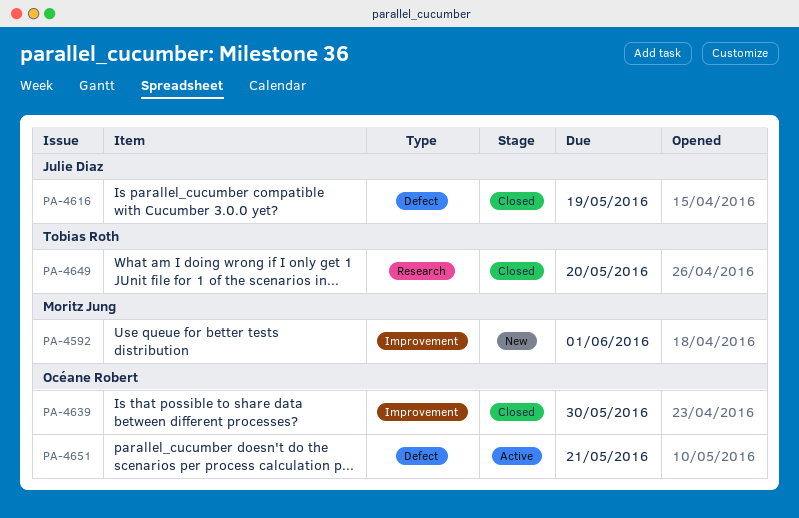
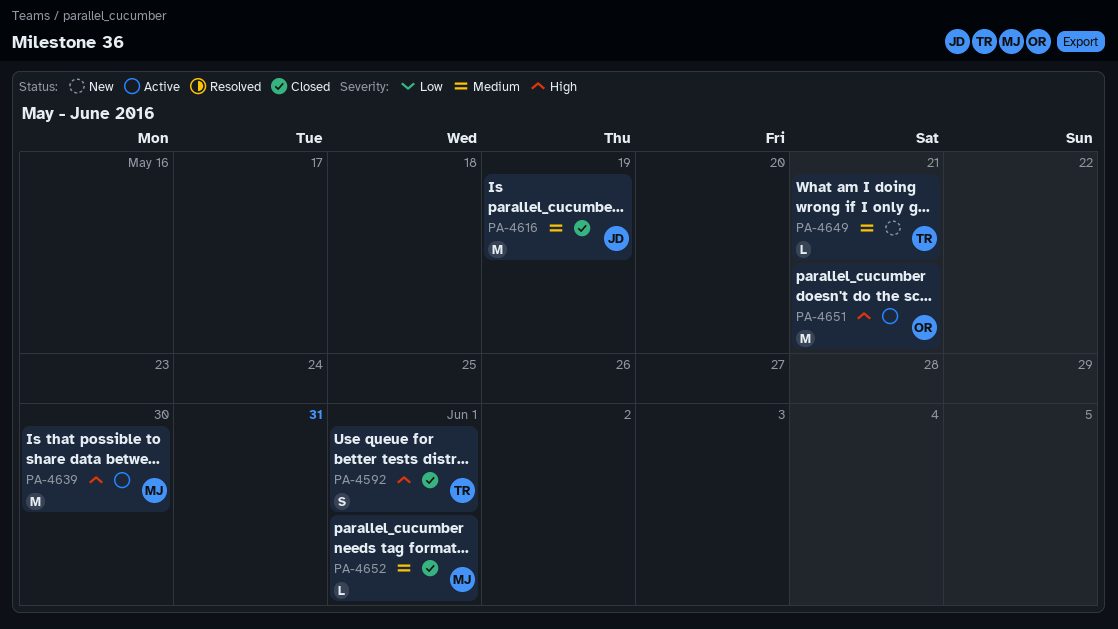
PA-4592, status: New -> Closed
PA-4592, owner: Moritz Jung -> Tobias Roth
PA-4639, status: Closed -> Active
PA-4639, owner: Océane Robert -> Moritz Jung
PA-4649, status: Closed -> New
PA-4649, due: May 20 -> May 21
PA-4652: none -> present

